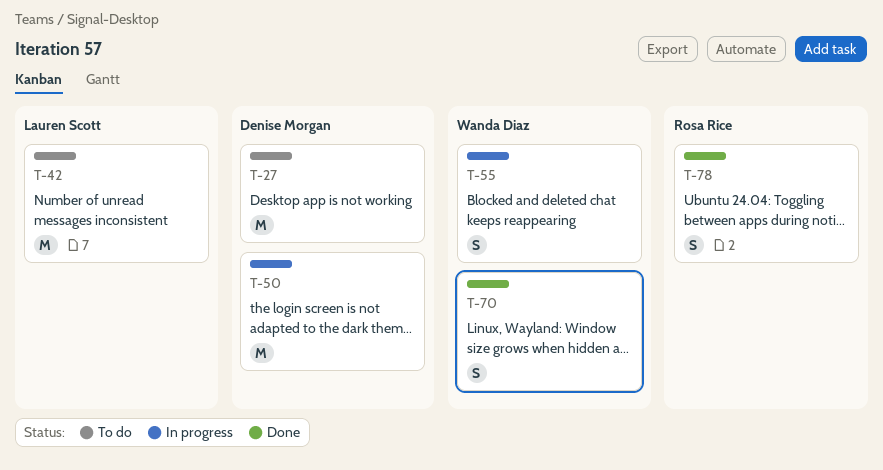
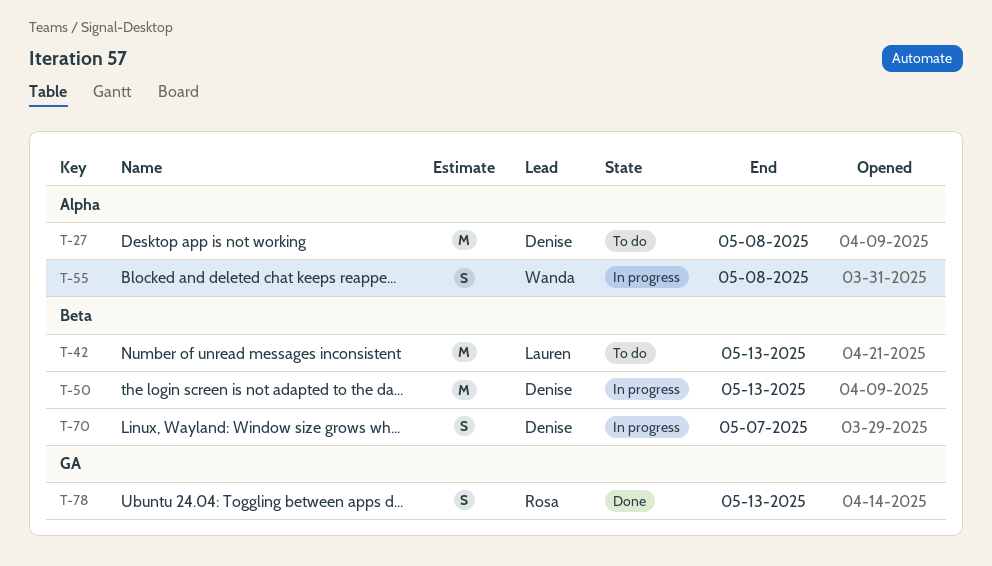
T-70, status: Done -> In progress
T-70, owner: Wanda Diaz -> Denise Morgan

